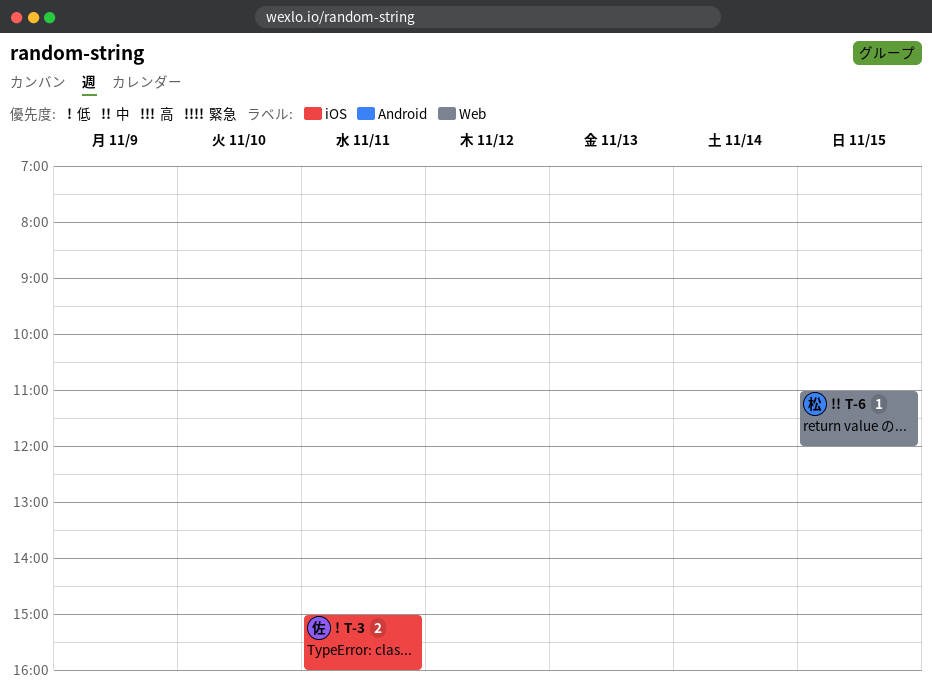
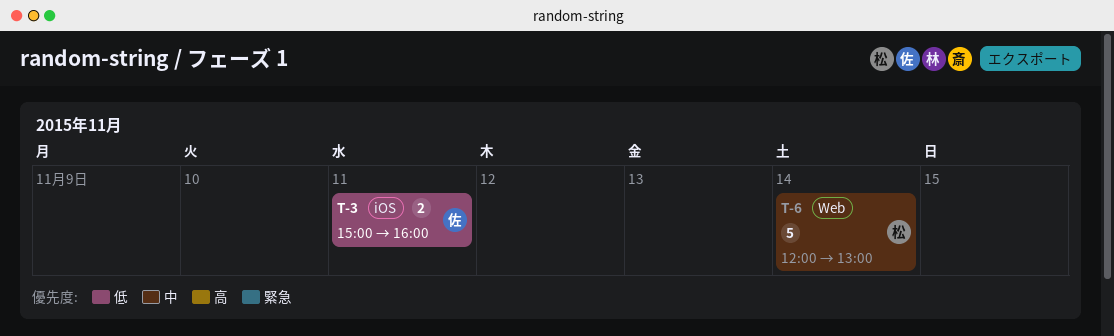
T-6, estimate: 1 -> 5
T-6, day: Nov 15 -> Nov 14
T-6, begins: 11:00 -> 12:00
T-6, ends: 12:00 -> 13:00

